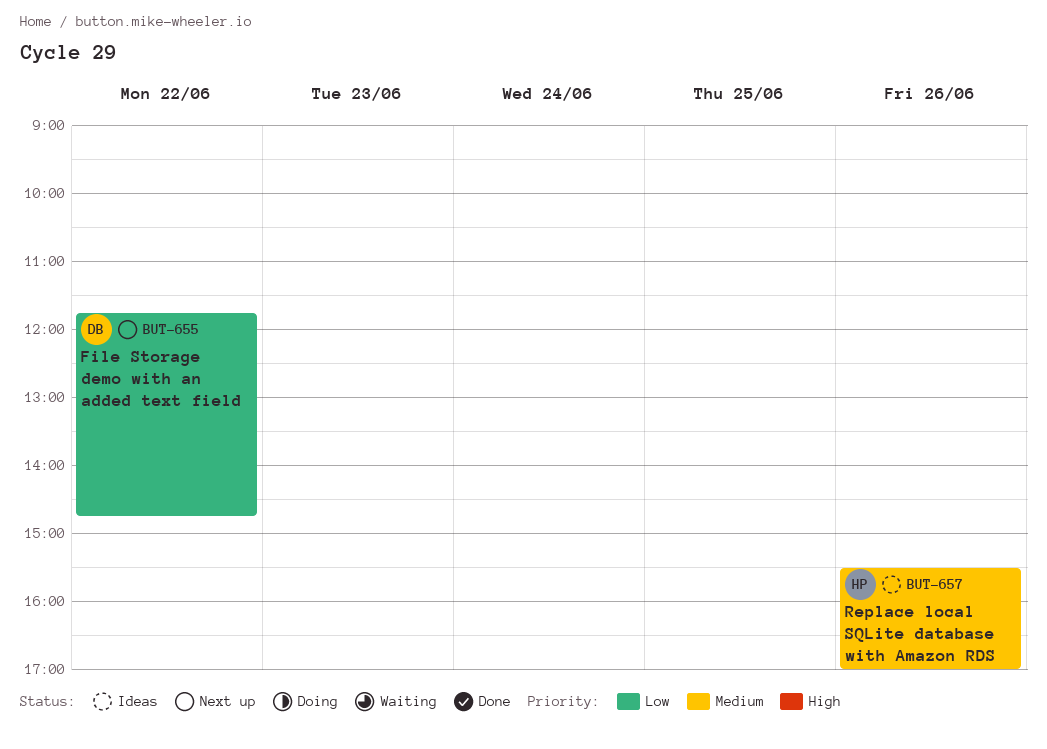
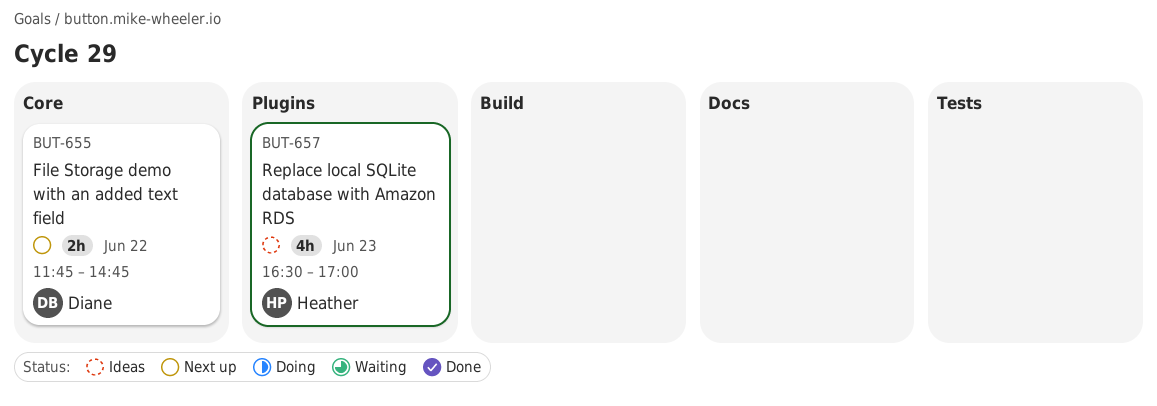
BUT-657, day: Jun 26 -> Jun 23
BUT-657, begins: 15:30 -> 16:30

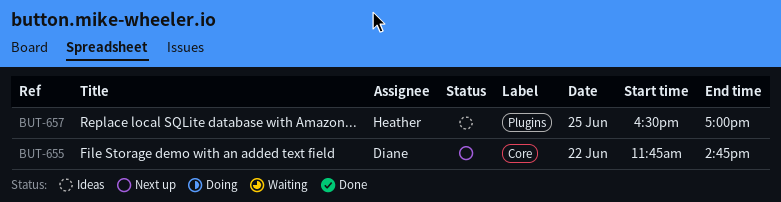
BUT-657, day: Jun 23 -> Jun 25

